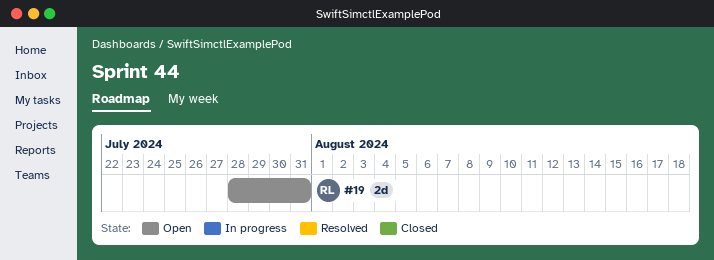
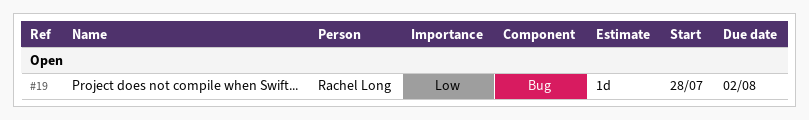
#19, estimate: 2d -> 1d
#19, due: Jul 31 -> Aug 2

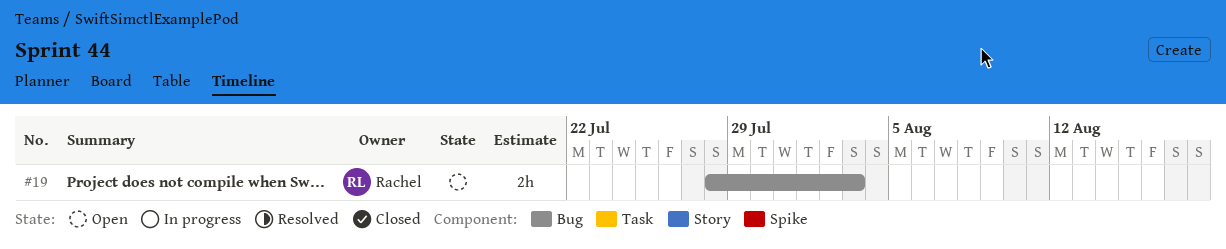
#19, estimate: 1d -> 2h
#19, due: Aug 2 -> Aug 3

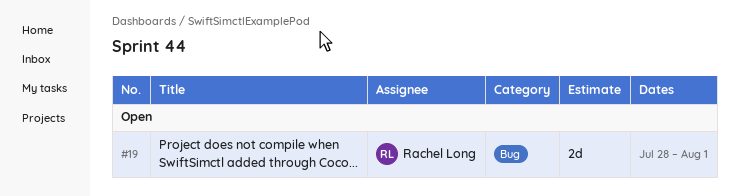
#19, estimate: 2h -> 2d
#19, due: Aug 3 -> Aug 1

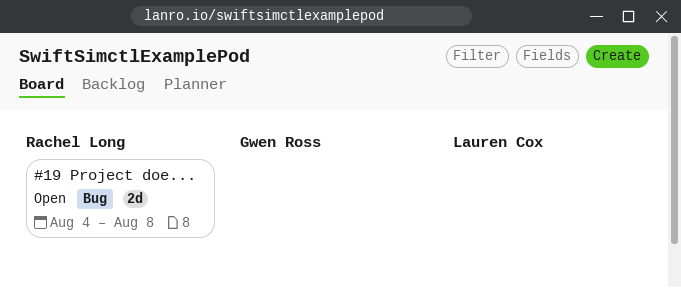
#19, start: Jul 28 -> Aug 4
#19, due: Aug 1 -> Aug 8

